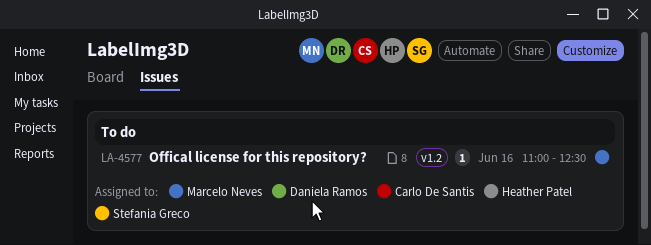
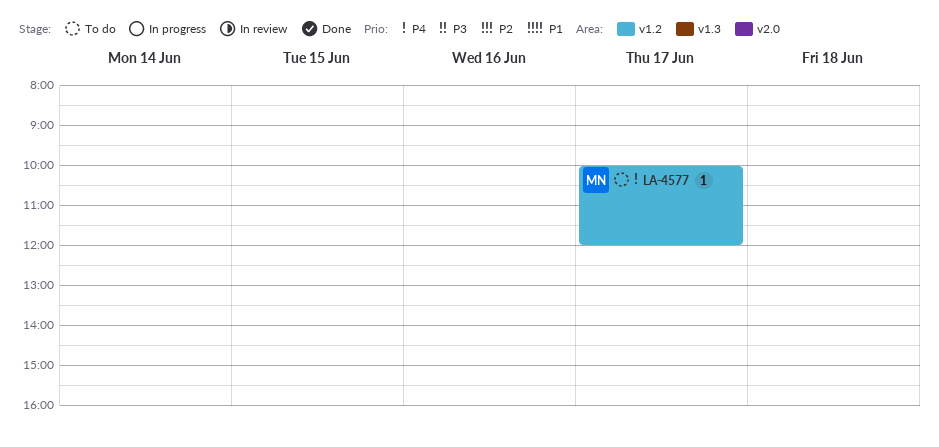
LA-4577, day: Jun 16 -> Jun 17
LA-4577, begins: 11:00 -> 10:00
LA-4577, ends: 12:30 -> 12:00

